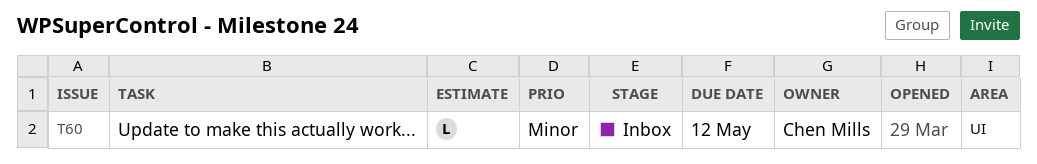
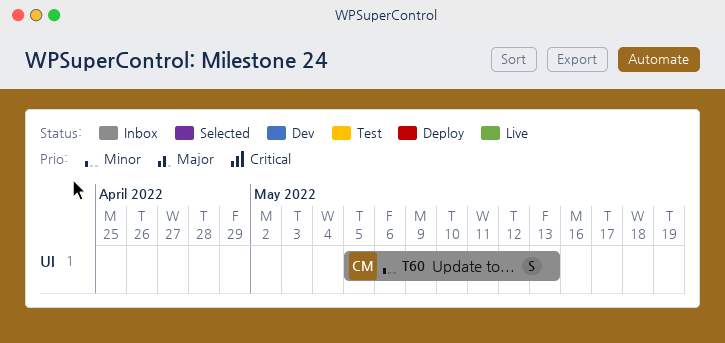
T60, estimate: L -> S
T60, due: May 12 -> May 13

